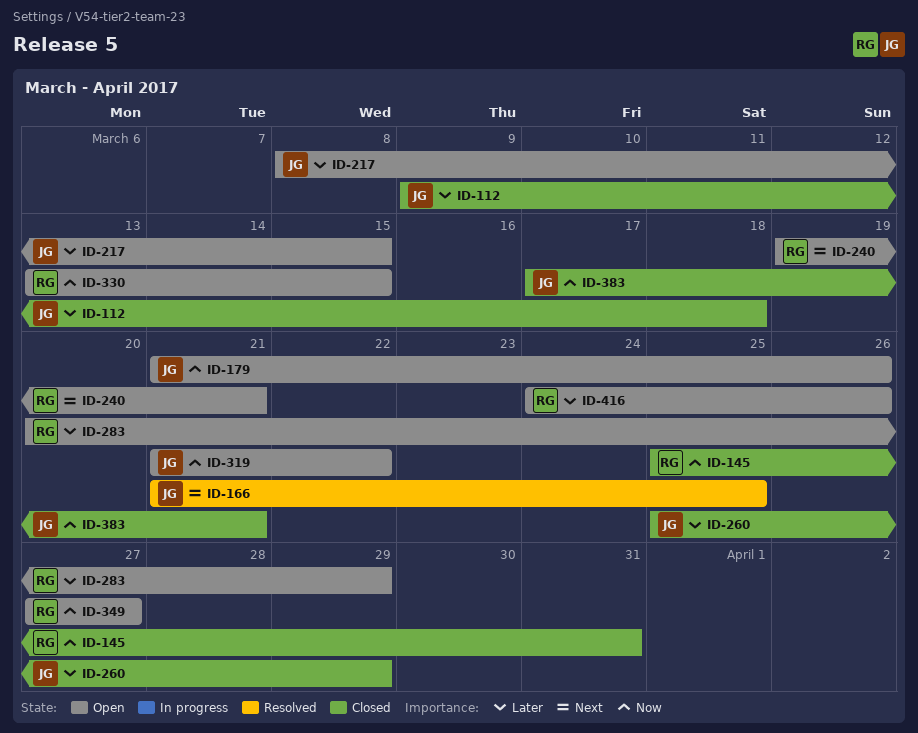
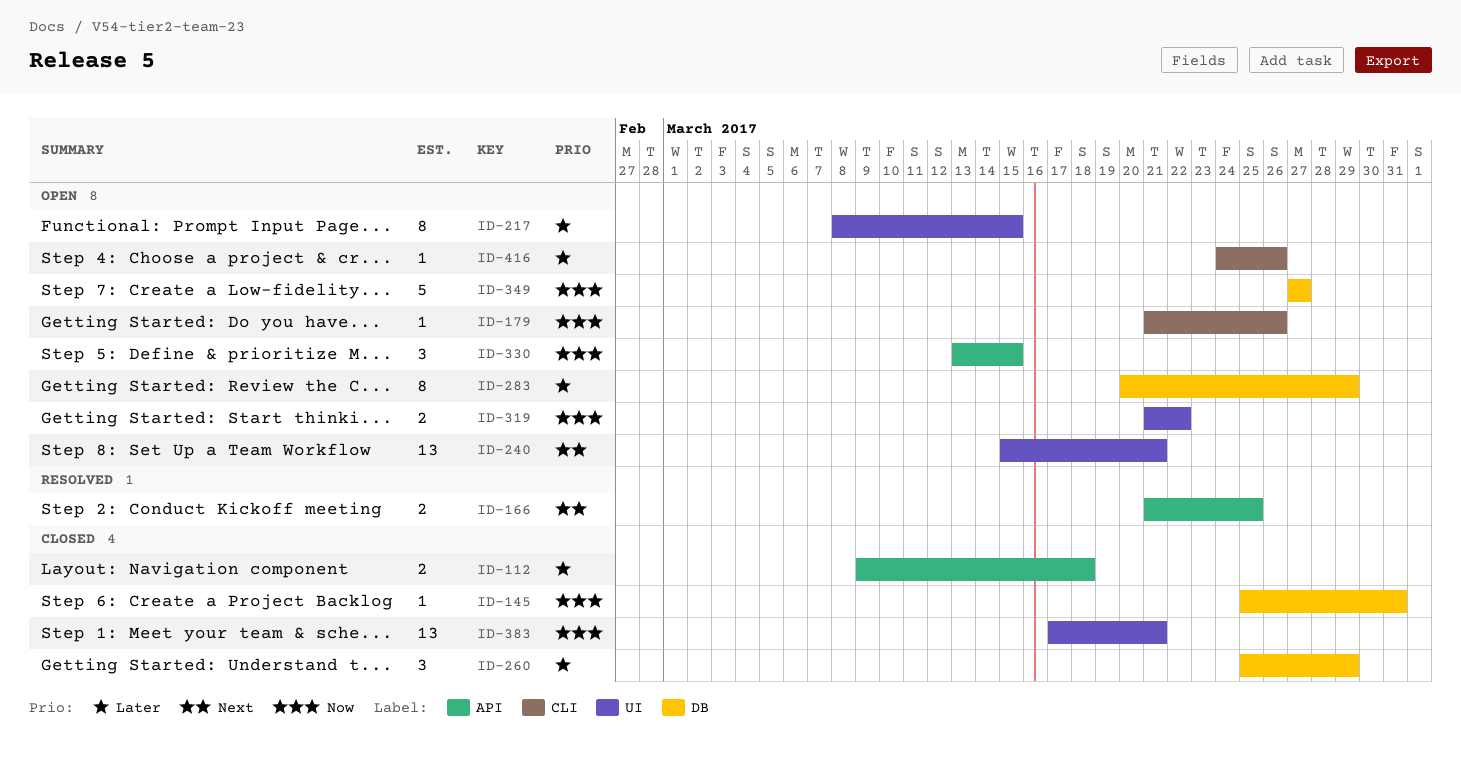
ID-240, start: Mar 19 -> Mar 15

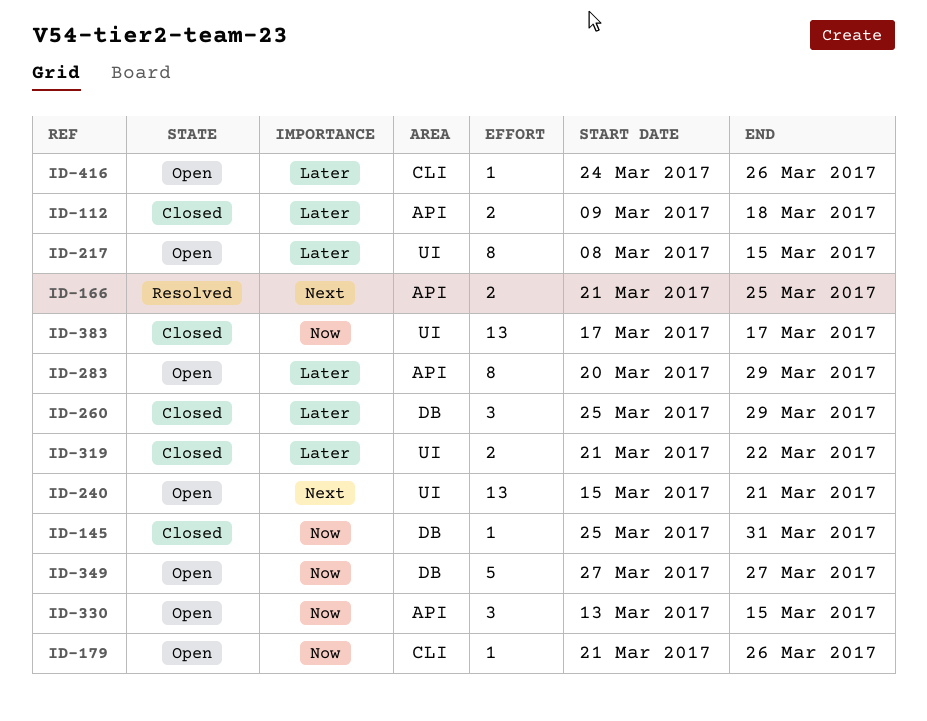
ID-283, label: DB -> API
ID-319, status: Open -> Closed
ID-319, priority: Now -> Later
ID-383, due: Mar 21 -> Mar 17

